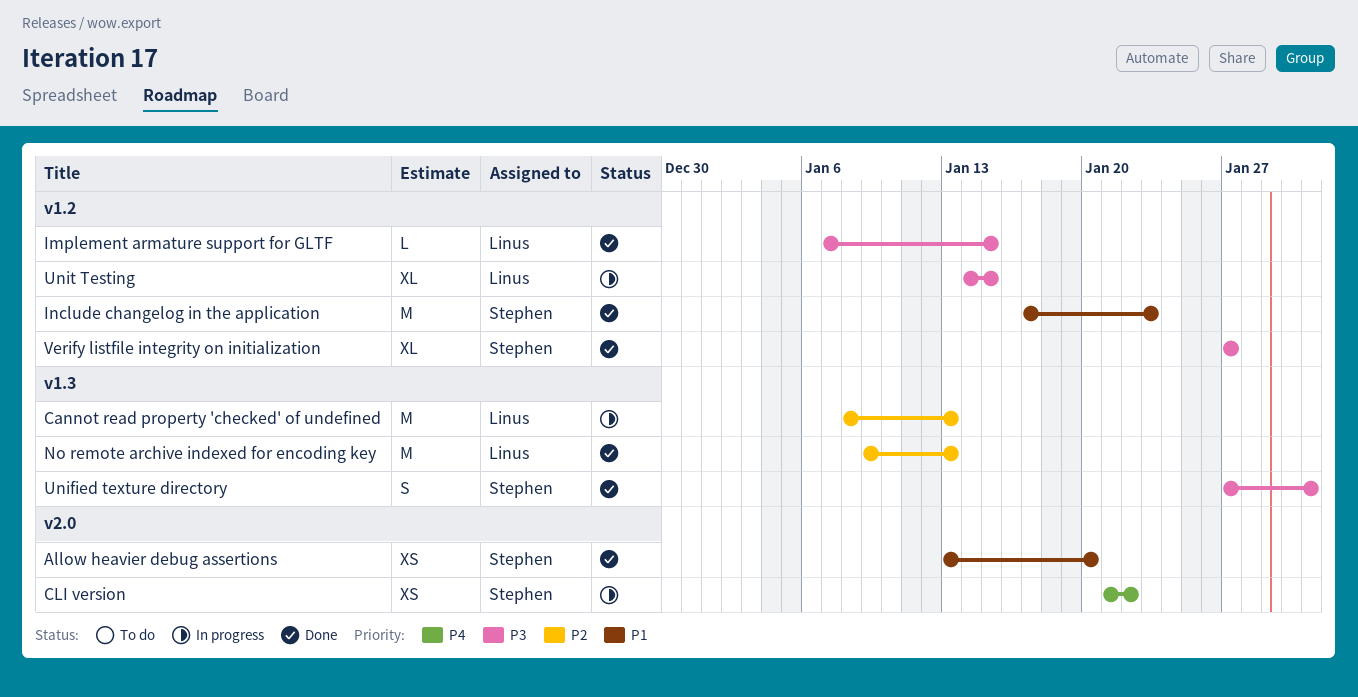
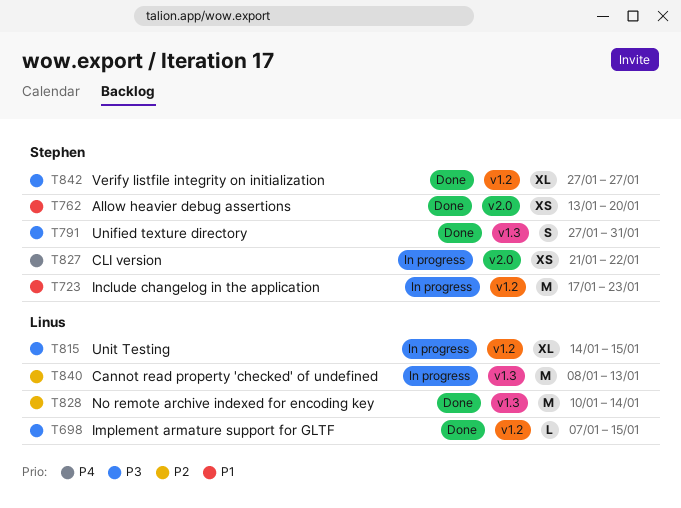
Include changelog in the application, status: Done -> In progress
No remote archive indexed for encoding key, start: Jan 9 -> Jan 10
No remote archive indexed for encoding key, due: Jan 13 -> Jan 14

